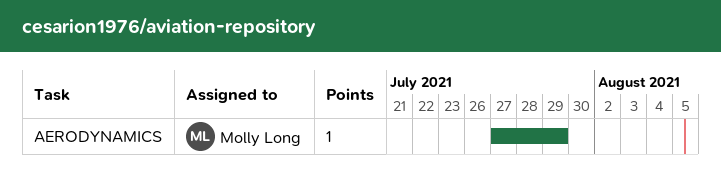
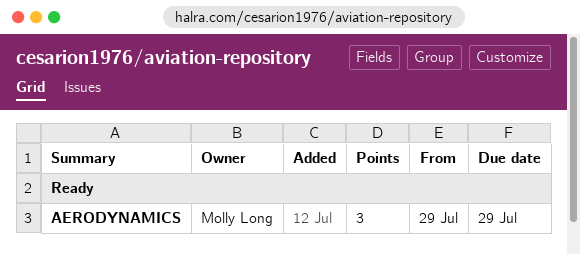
AERODYNAMICS, estimate: 1 -> 3
AERODYNAMICS, start: Jul 27 -> Jul 29

